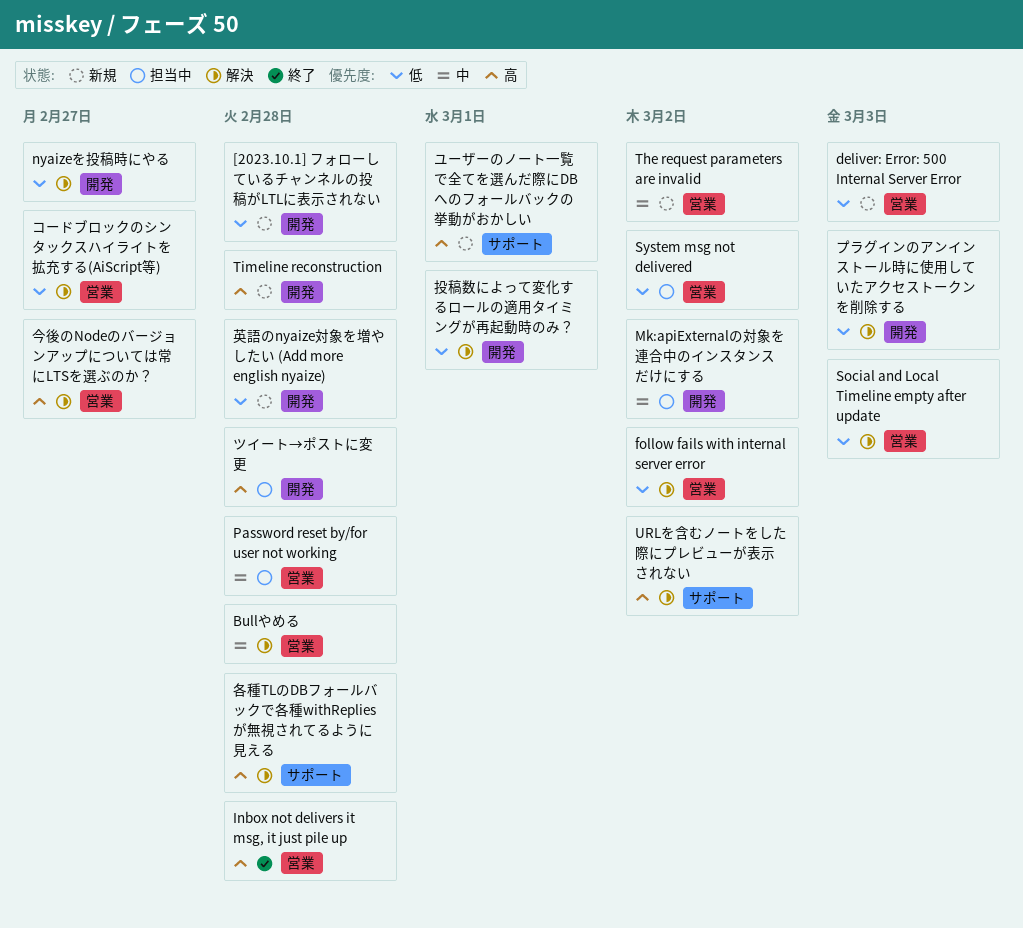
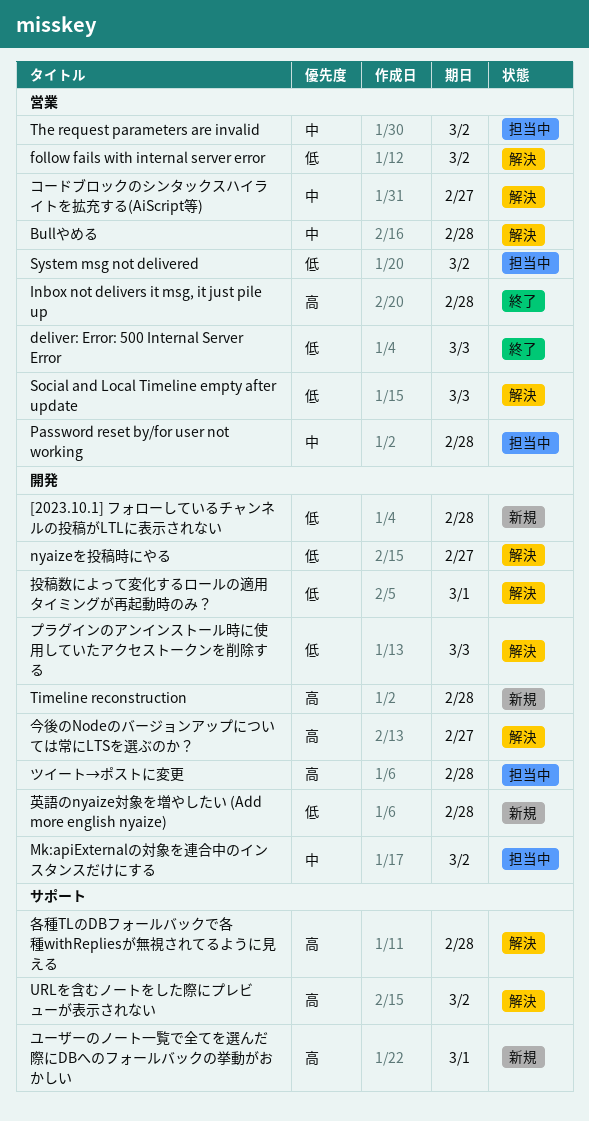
deliver: Error: 500 Internal Server Error, status: 新規 -> 終了
The request parameters are invalid, status: 新規 -> 担当中
コードブロックのシンタックスハイライトを拡充する(AiScript等), priority: 低 -> 中
今後のNodeのバージョンアップについては常にLTSを選ぶのか？, label: 営業 -> 開発

